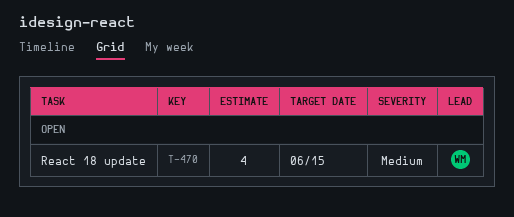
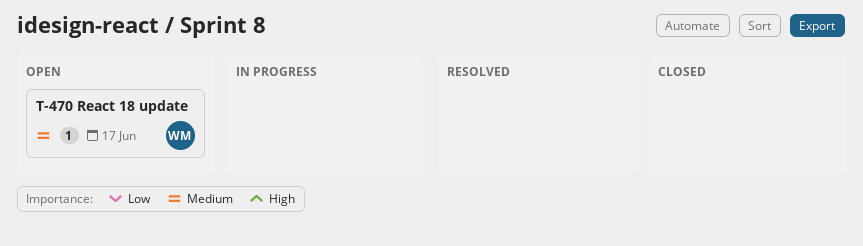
T-470, estimate: 4 -> 1
T-470, due: Jun 15 -> Jun 17

